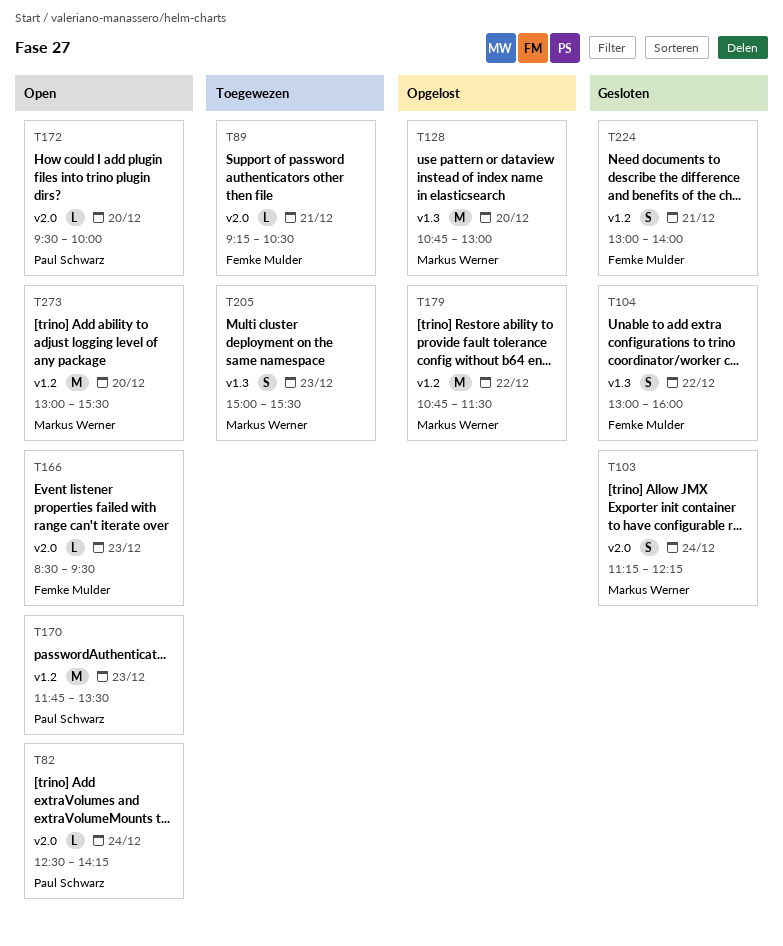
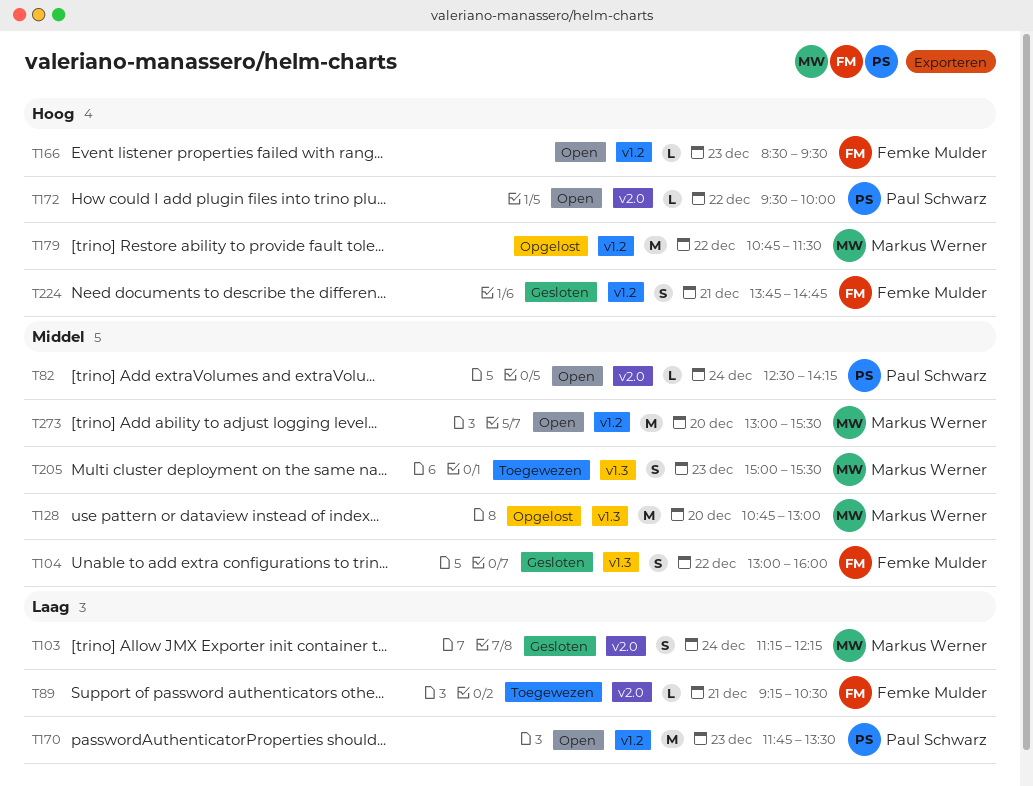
T166, label: v2.0 -> v1.2
T172, day: Dec 20 -> Dec 22
T224, begins: 13:00 -> 13:45
T224, ends: 14:00 -> 14:45

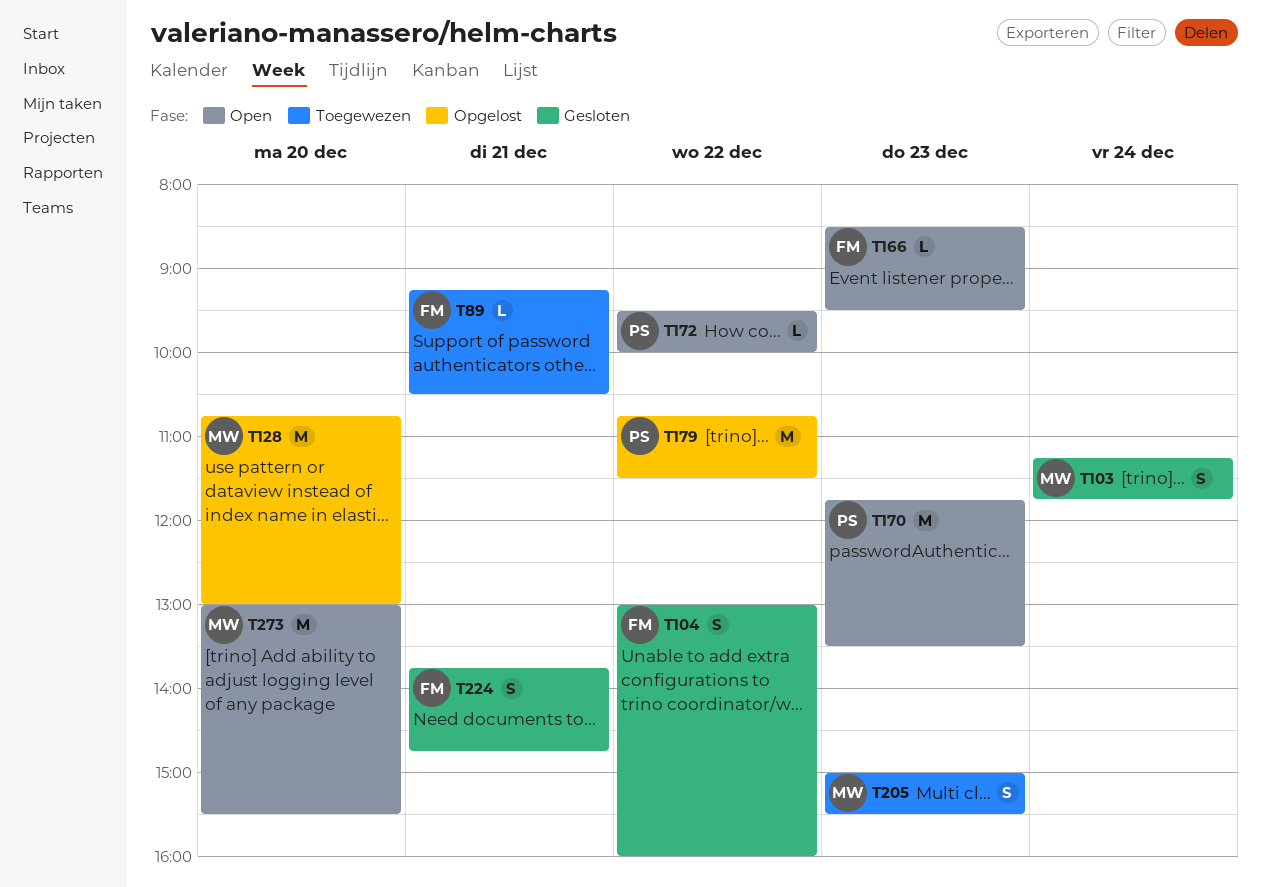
T82: present -> none
T103, ends: 12:15 -> 11:45
T179, owner: Markus Werner -> Paul Schwarz

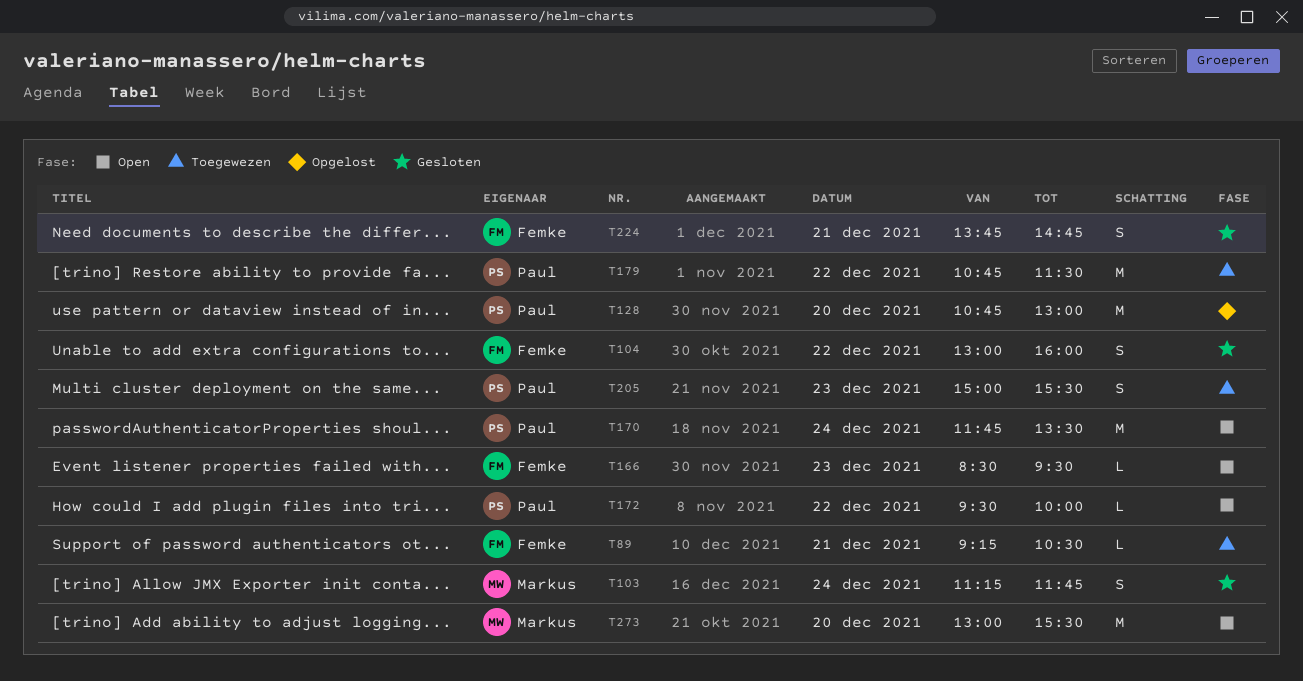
T128, owner: Markus -> Paul
T170, day: Dec 23 -> Dec 24
T179, status: Opgelost -> Toegewezen
T205, owner: Markus -> Paul

